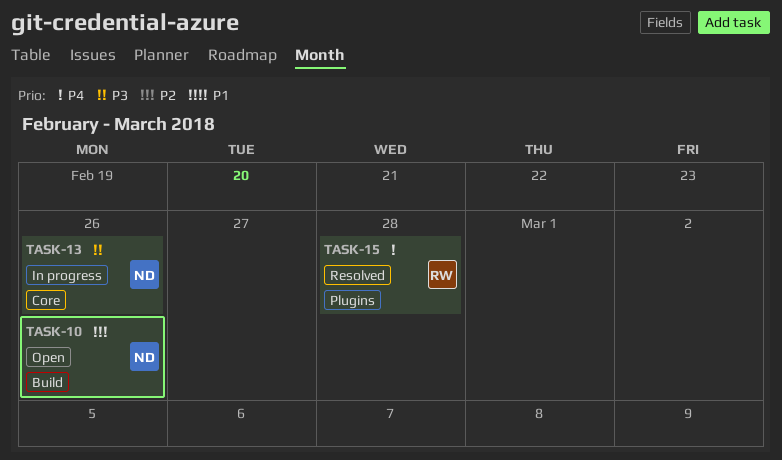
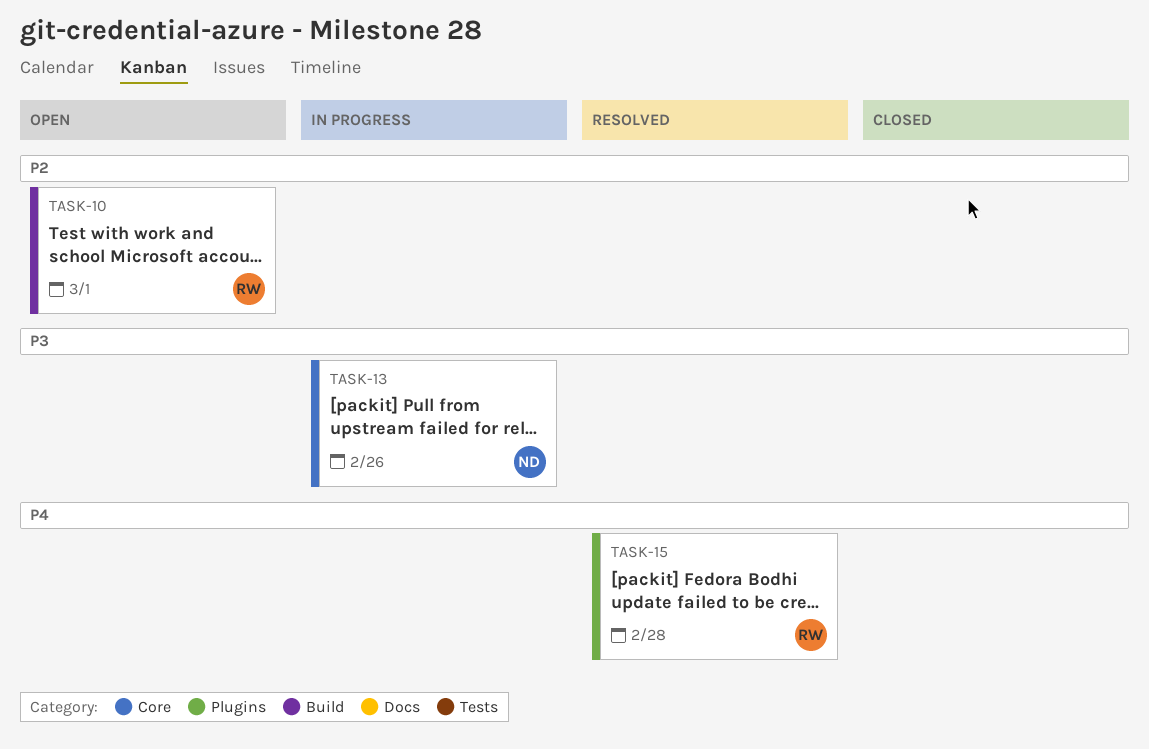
TASK-10, owner: ND -> RW
TASK-10, due: Feb 26 -> Mar 1

